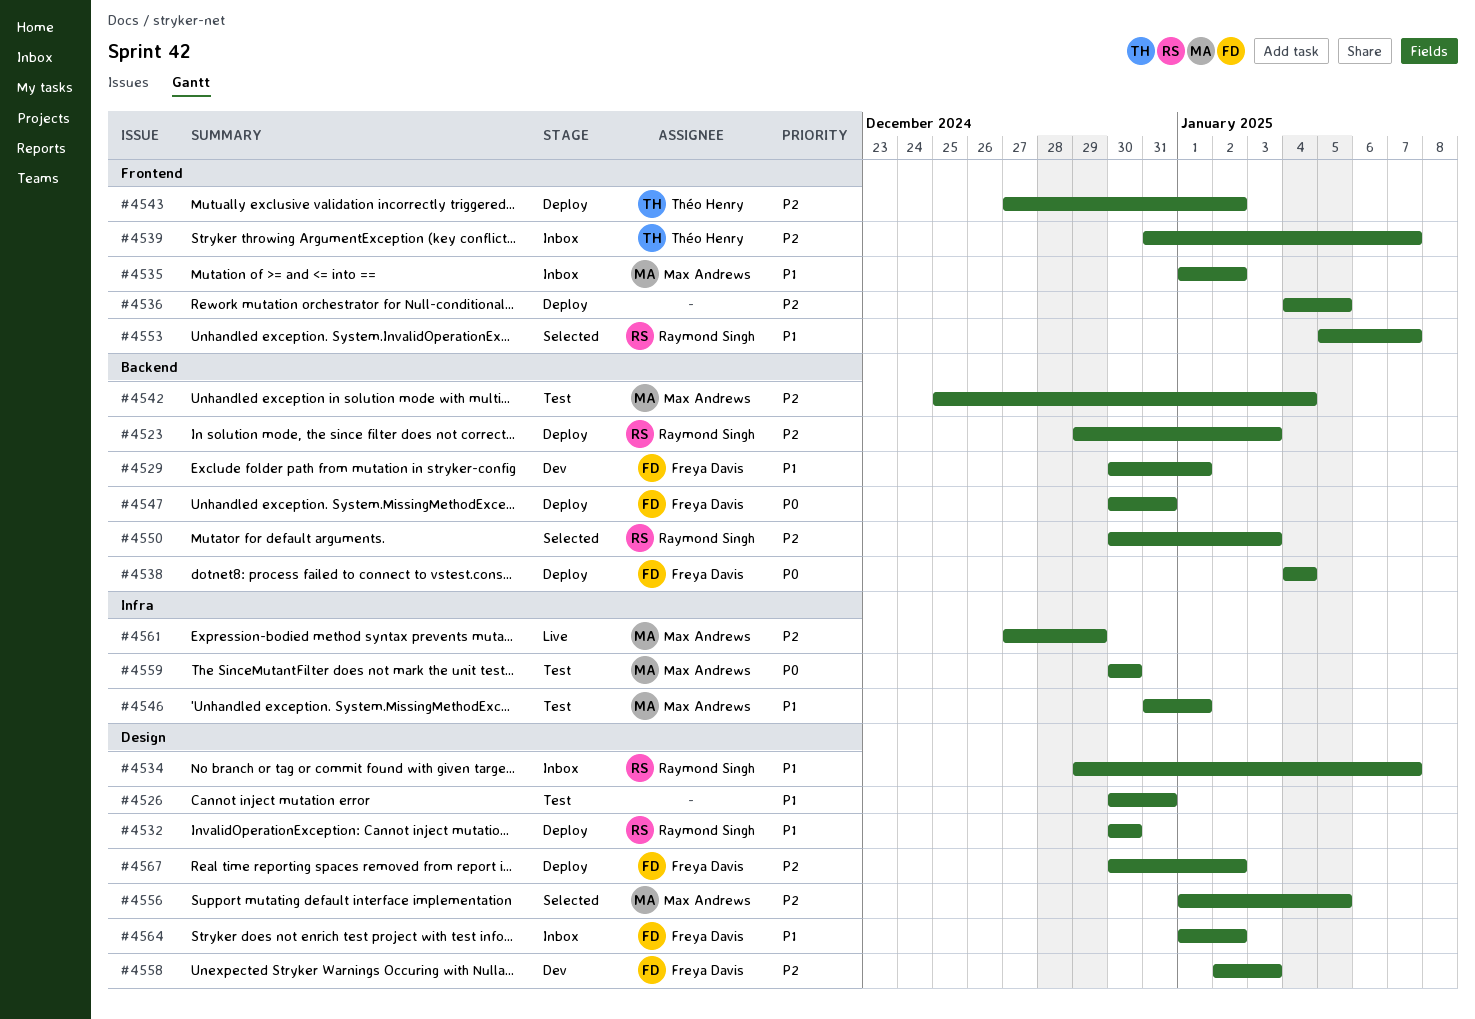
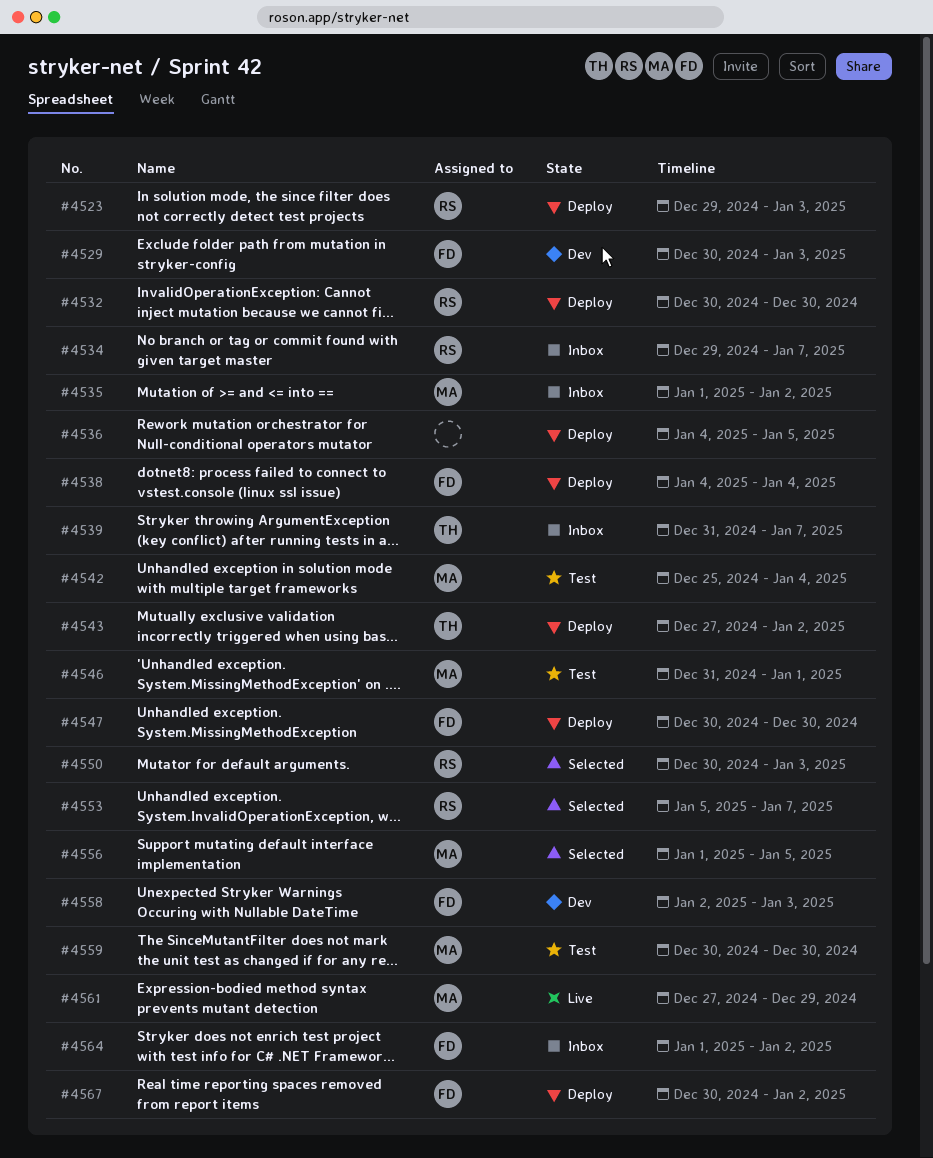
#4526: present -> none
#4529, due: Jan 1 -> Jan 3
#4547, due: Dec 31 -> Dec 30

